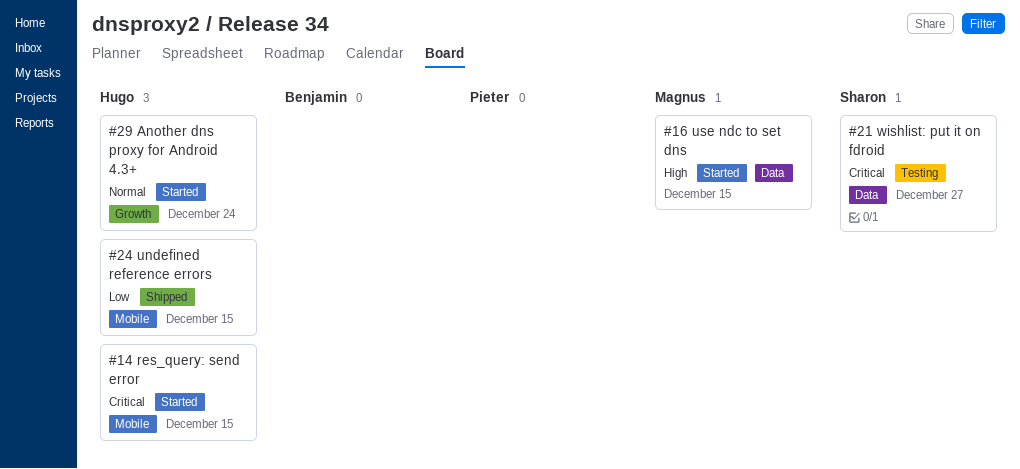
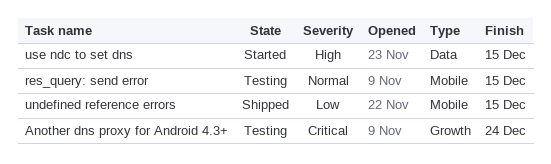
Another dns proxy for Android 4.3+, status: Started -> Testing
Another dns proxy for Android 4.3+, priority: Normal -> Critical
res_query: send error, status: Started -> Testing
res_query: send error, priority: Critical -> Normal
wishlist: put it on fdroid: present -> none

